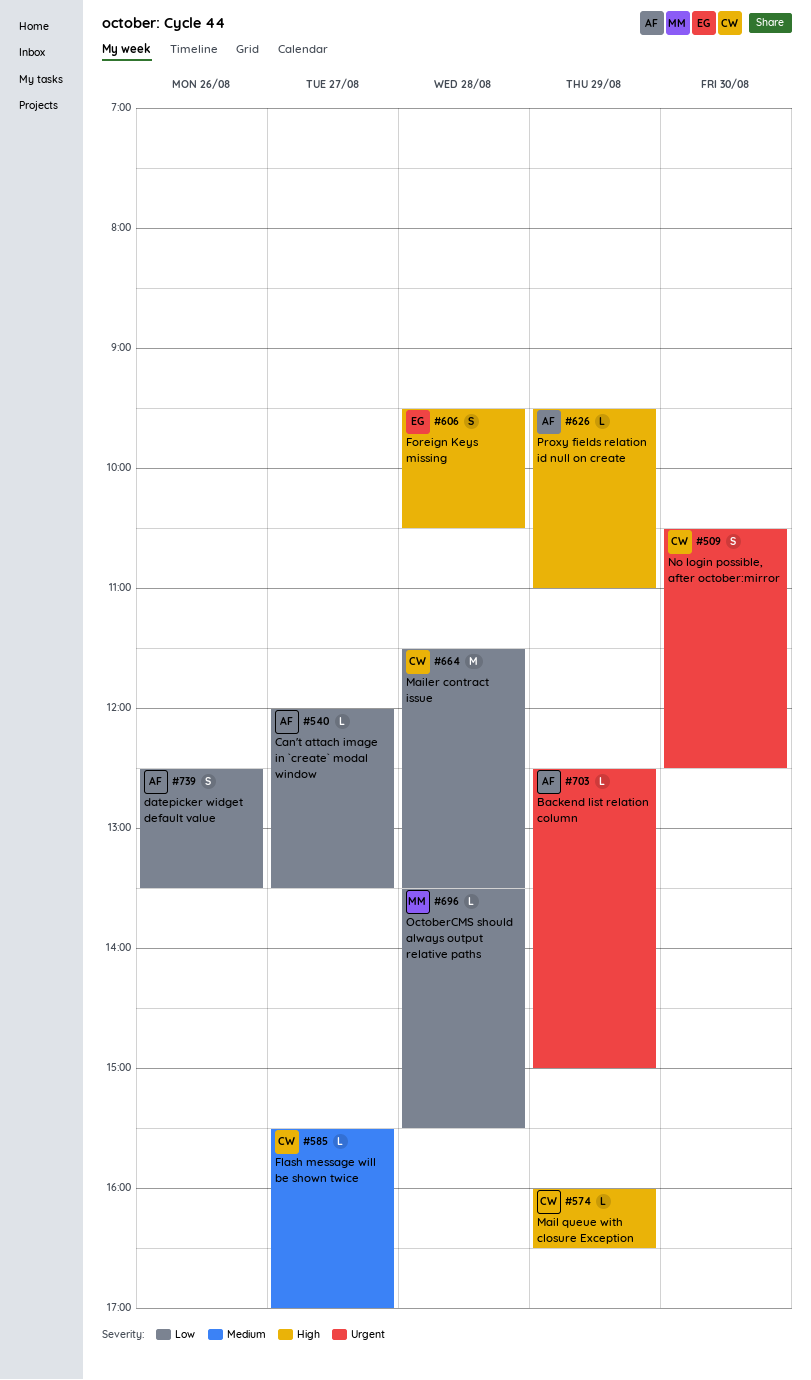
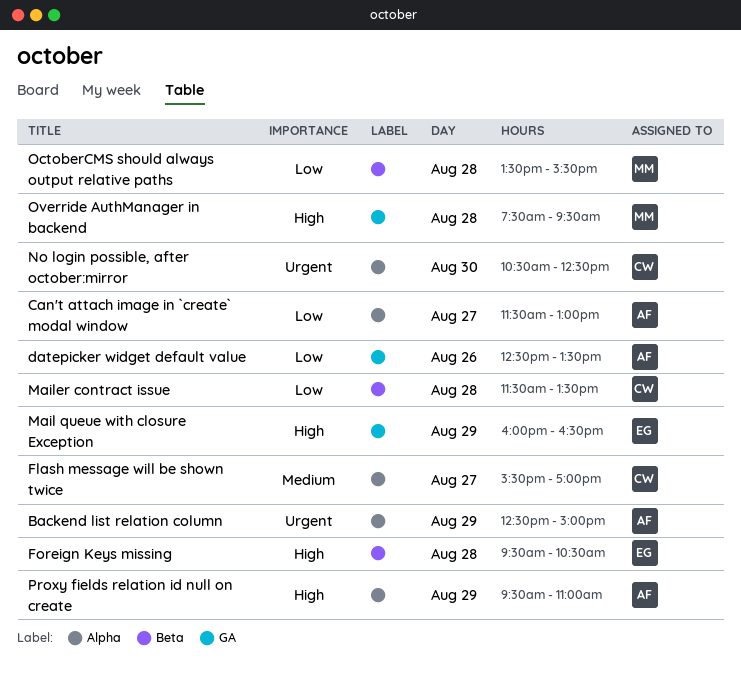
Can't attach image in `create` modal window, begins: 12:00 -> 11:30
Can't attach image in `create` modal window, ends: 13:30 -> 13:00
Mail queue with closure Exception, owner: CW -> EG
Override AuthManager in backend: none -> present

